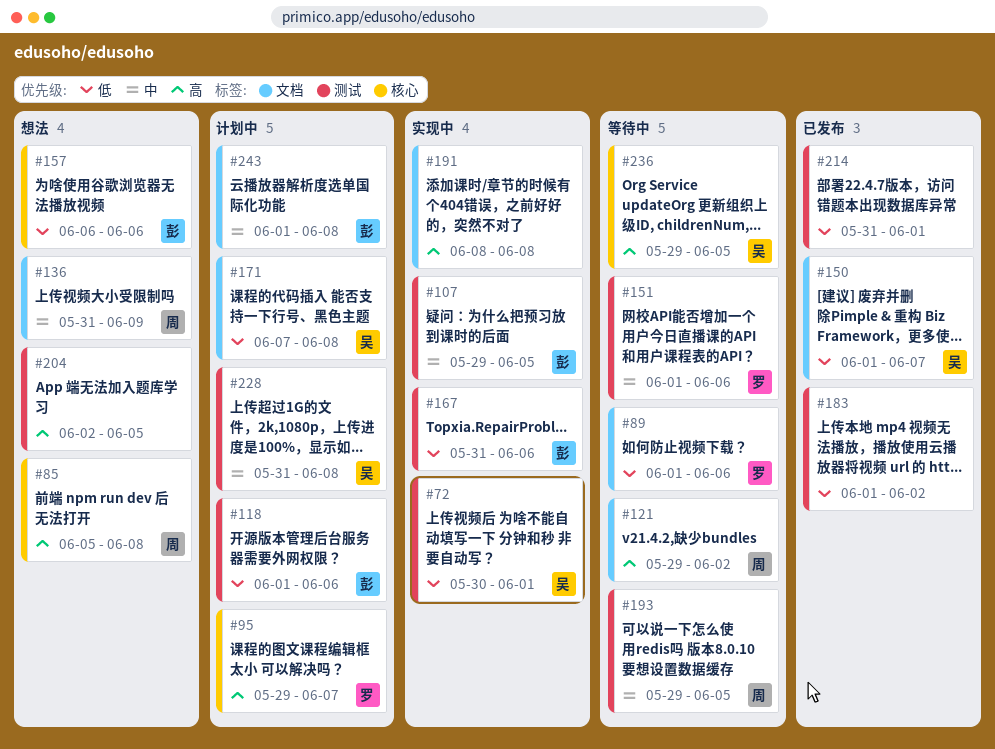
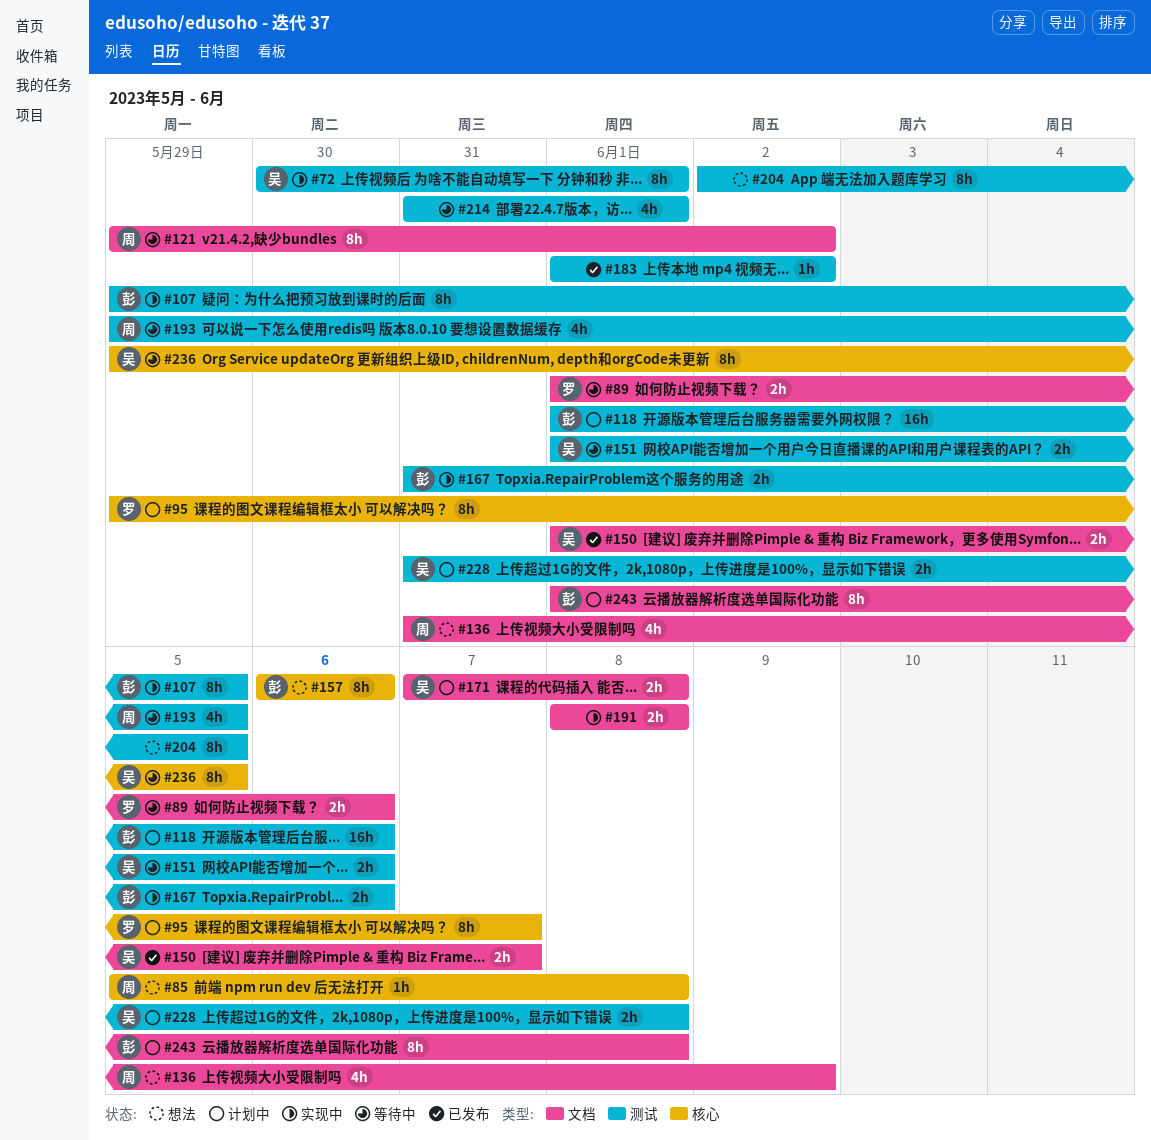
#151, owner: 罗 -> 吴
#214, status: 已发布 -> 等待中

